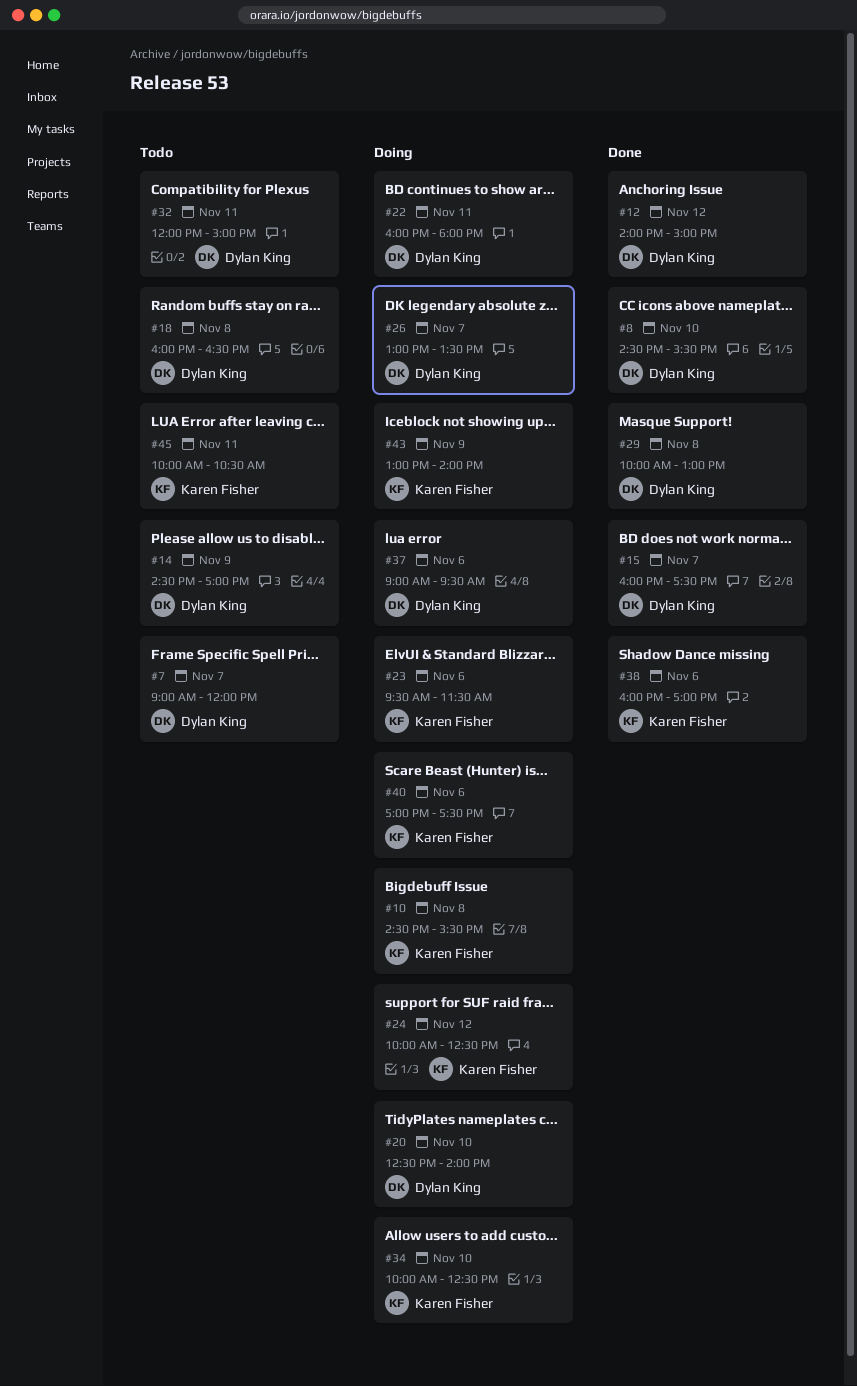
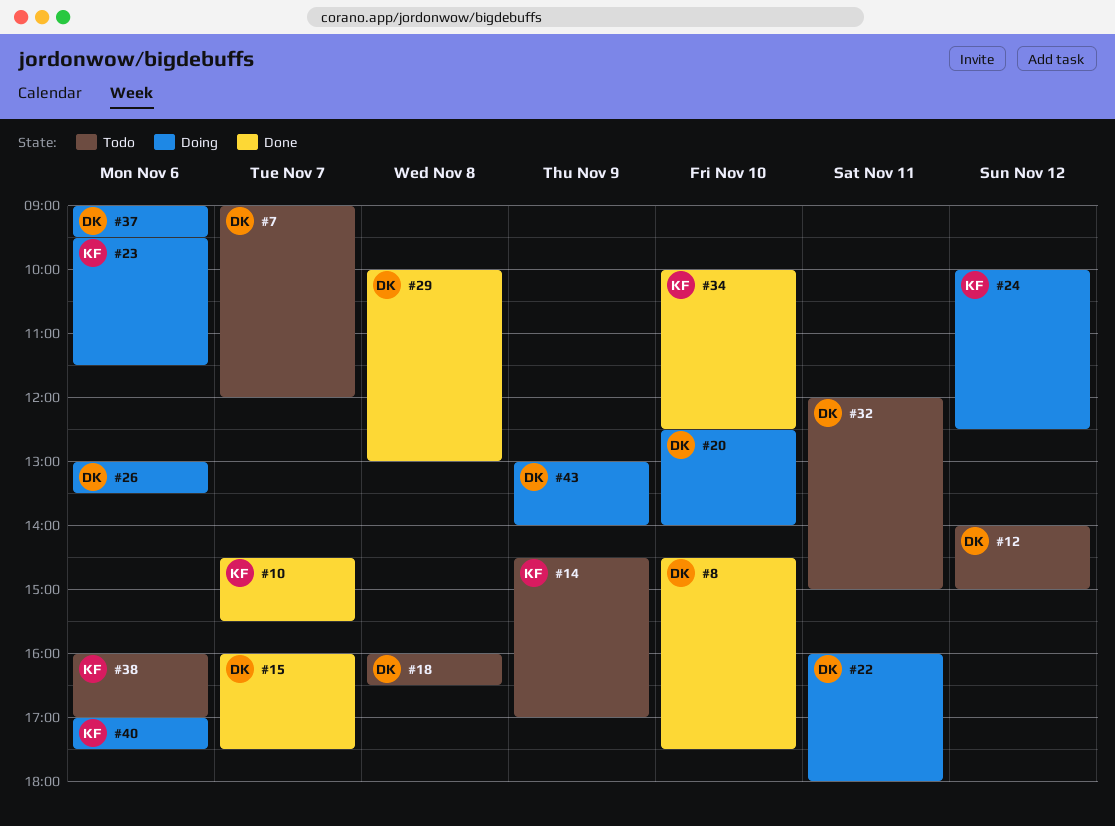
#8, ends: 15:30 -> 17:30
#10, status: Doing -> Done
#10, day: Nov 8 -> Nov 7
#12, status: Done -> Todo
#14, owner: Dylan King -> Karen Fisher
#26, day: Nov 7 -> Nov 6
#34, status: Doing -> Done
#38, status: Done -> Todo
#43, owner: Karen Fisher -> Dylan King
#45: present -> none

